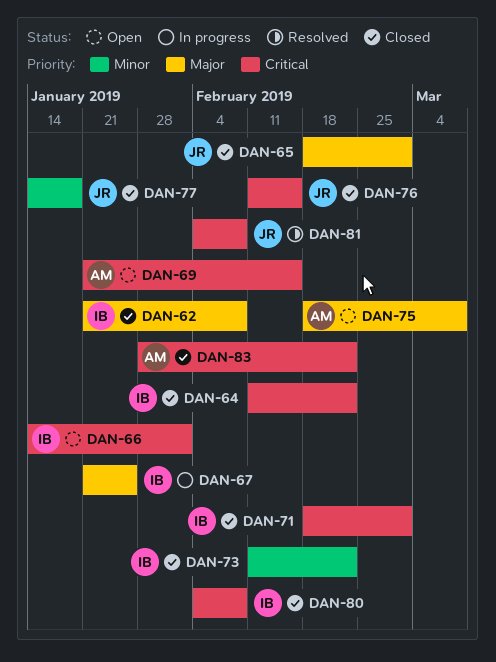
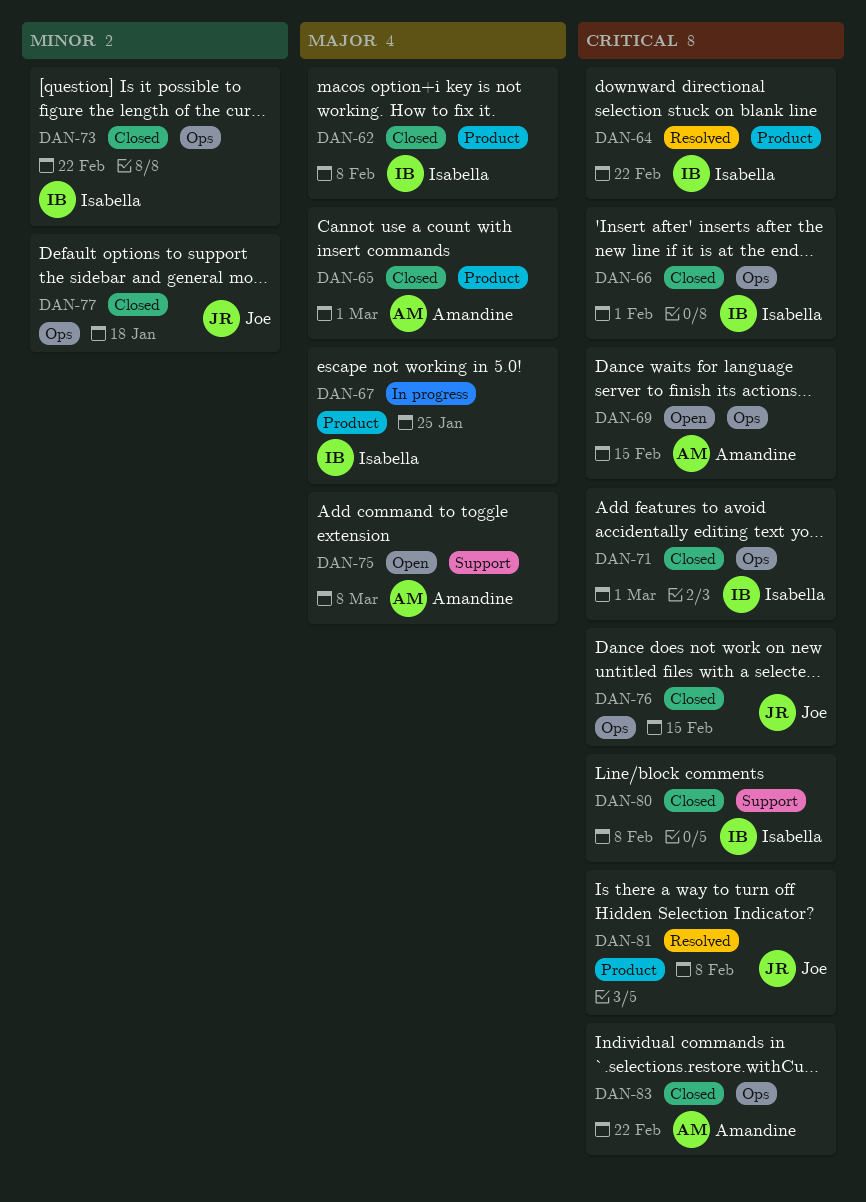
DAN-64, status: Closed -> Resolved
DAN-65, owner: Joe -> Amandine
DAN-66, status: Open -> Closed

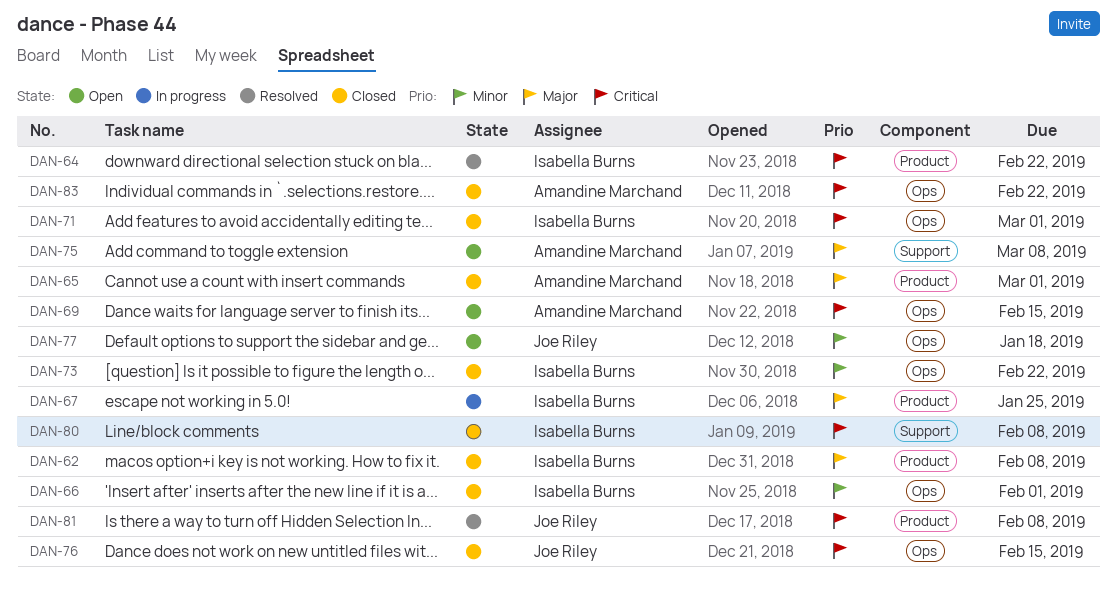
DAN-66, priority: Critical -> Minor
DAN-77, status: Closed -> Open

